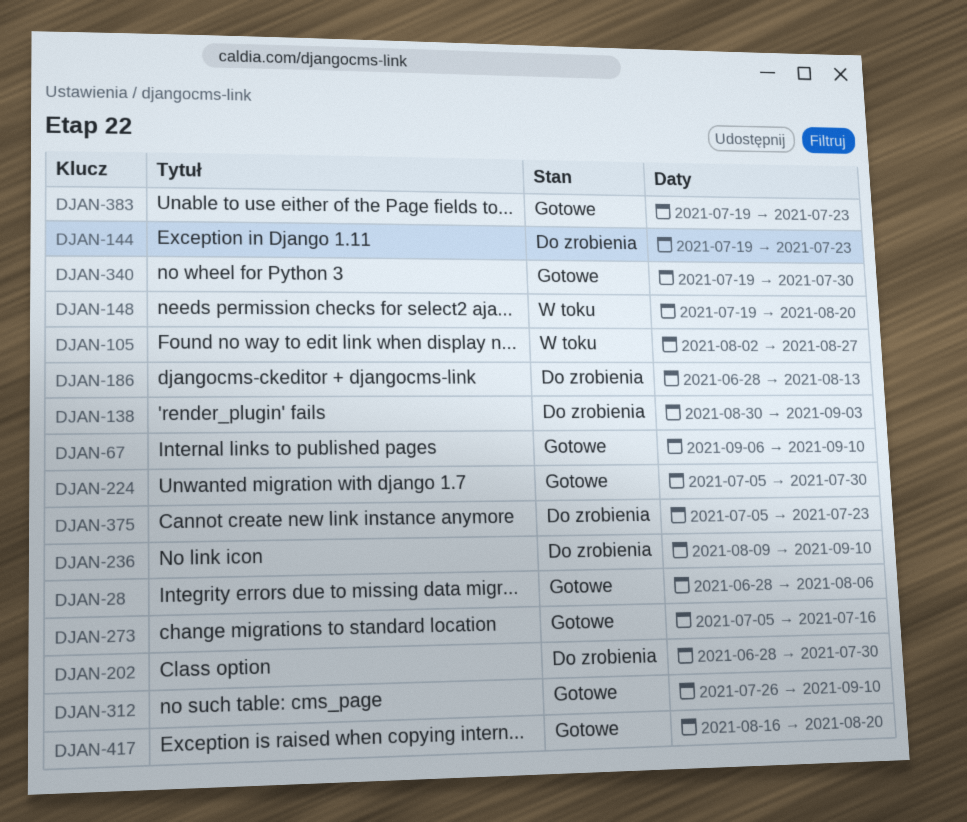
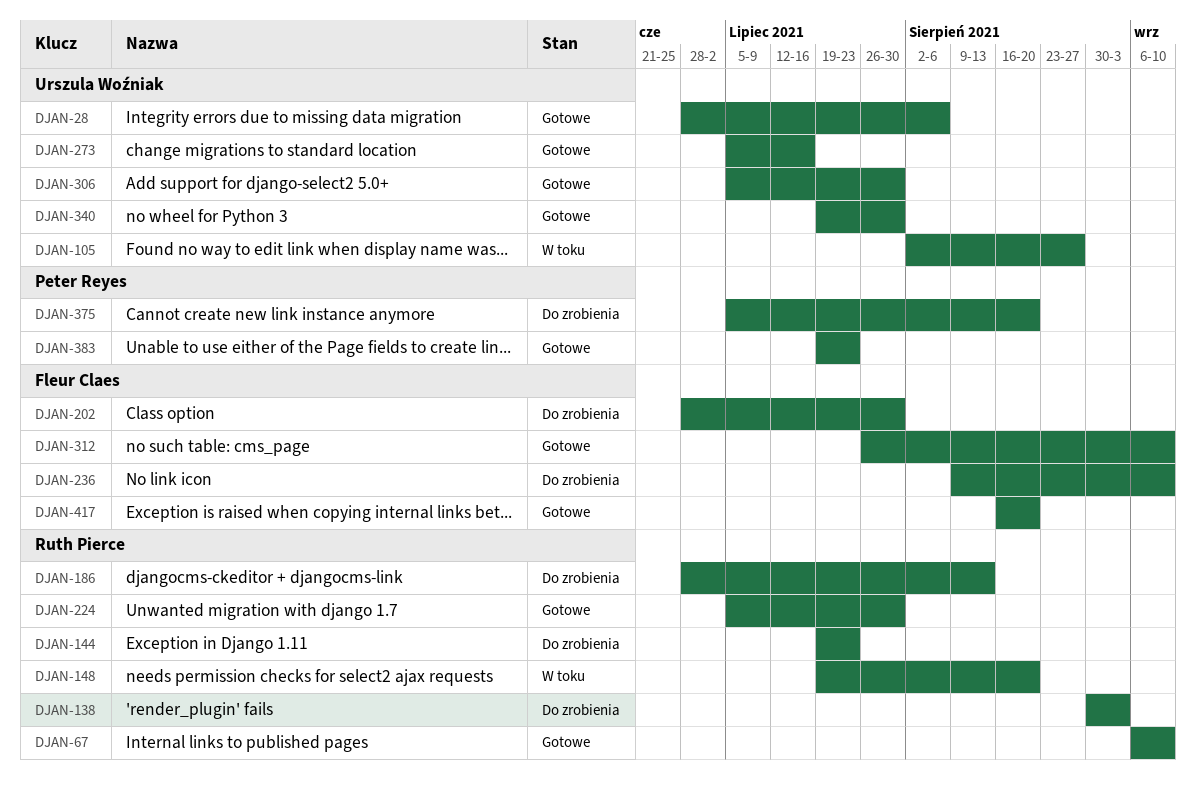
DJAN-306: none -> present
DJAN-375, due: Jul 23 -> Aug 20

